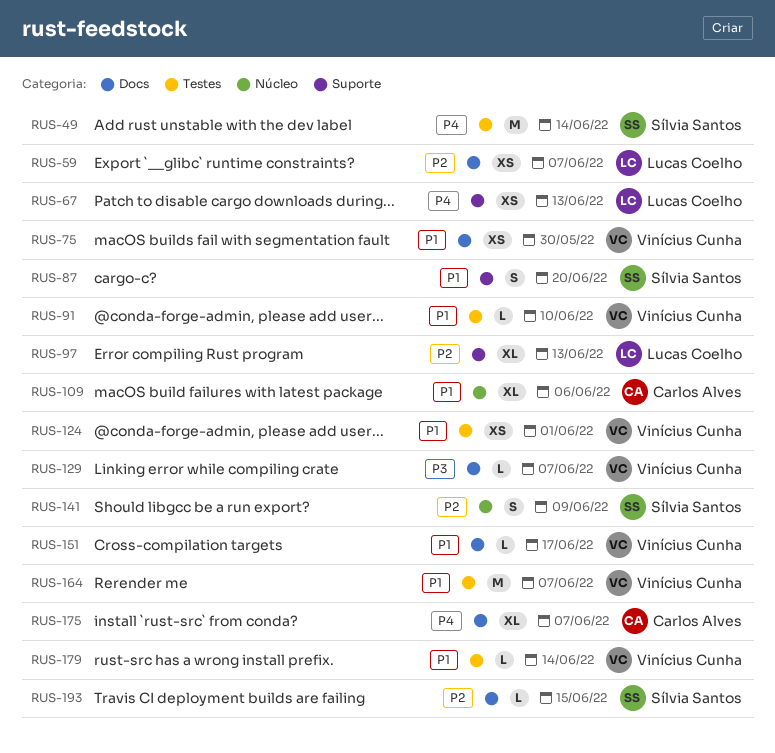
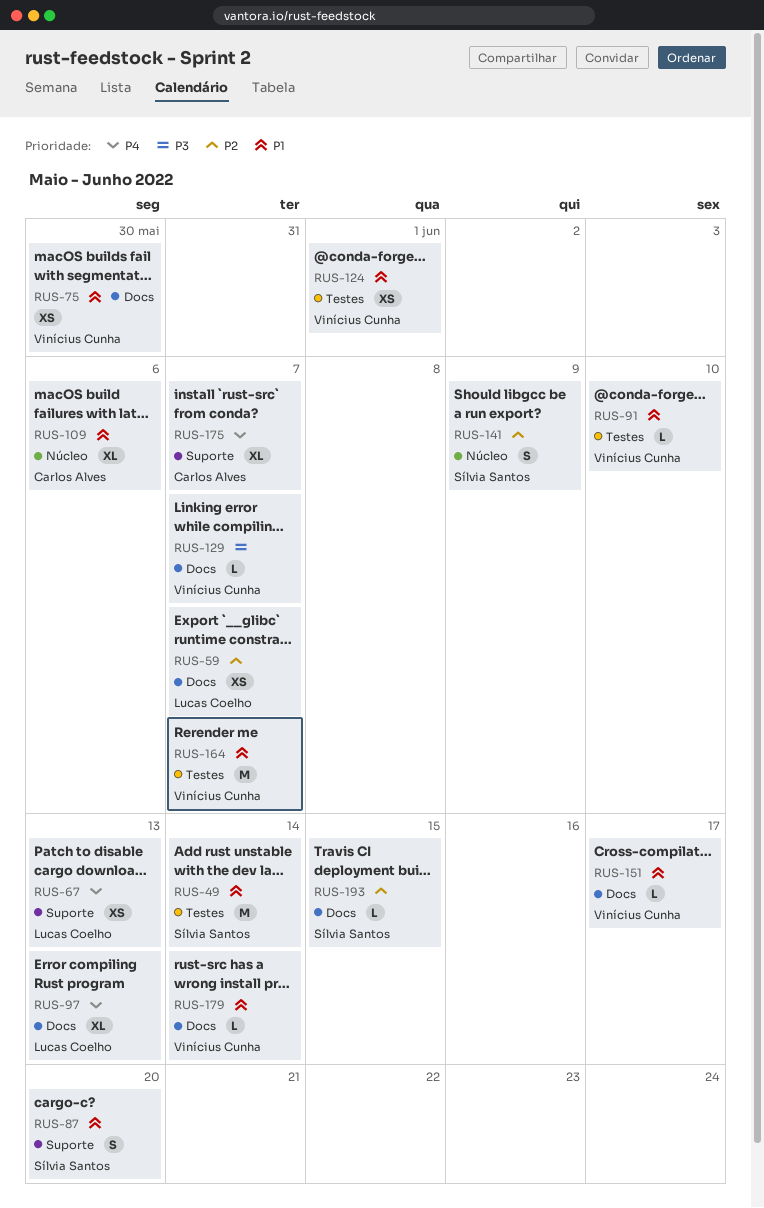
RUS-49, priority: P4 -> P1
RUS-97, priority: P2 -> P4
RUS-97, label: Suporte -> Docs
RUS-175, label: Docs -> Suporte
RUS-179, label: Testes -> Docs

